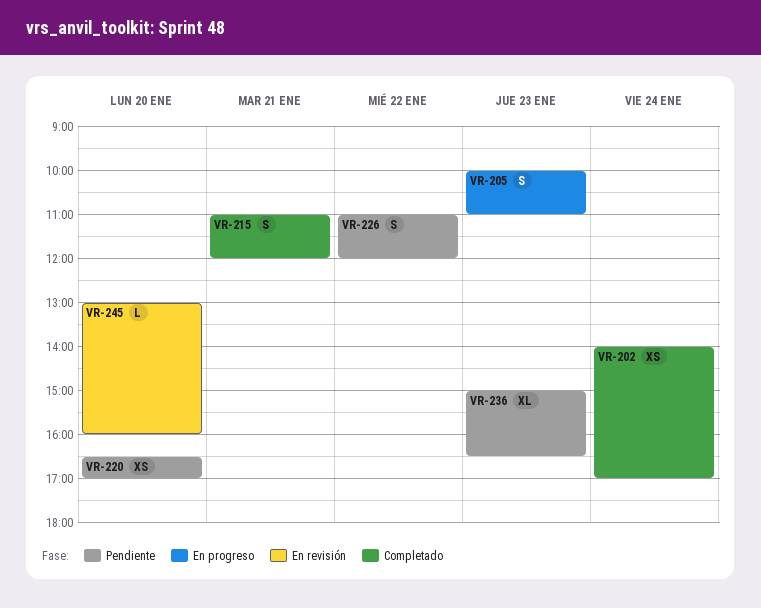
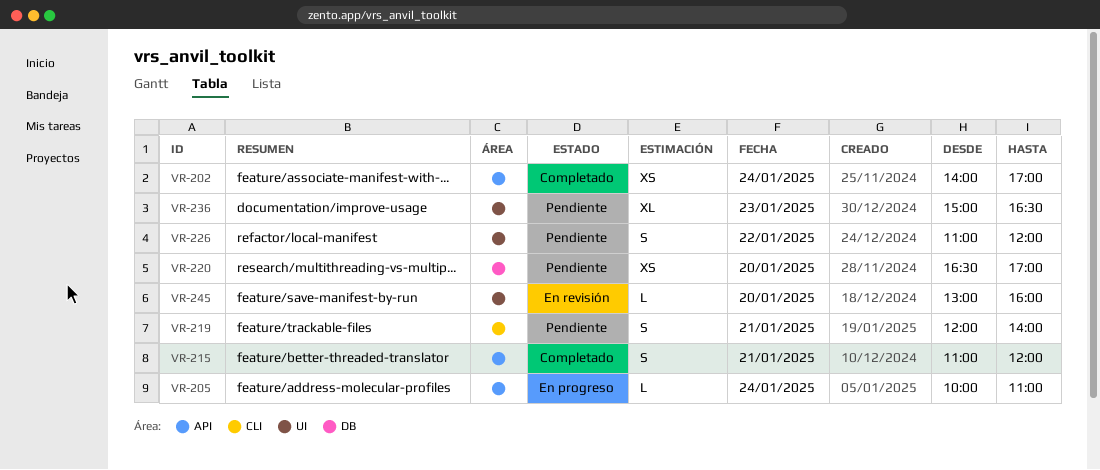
VR-205, estimate: S -> L
VR-205, day: Jan 23 -> Jan 24
VR-219: none -> present

